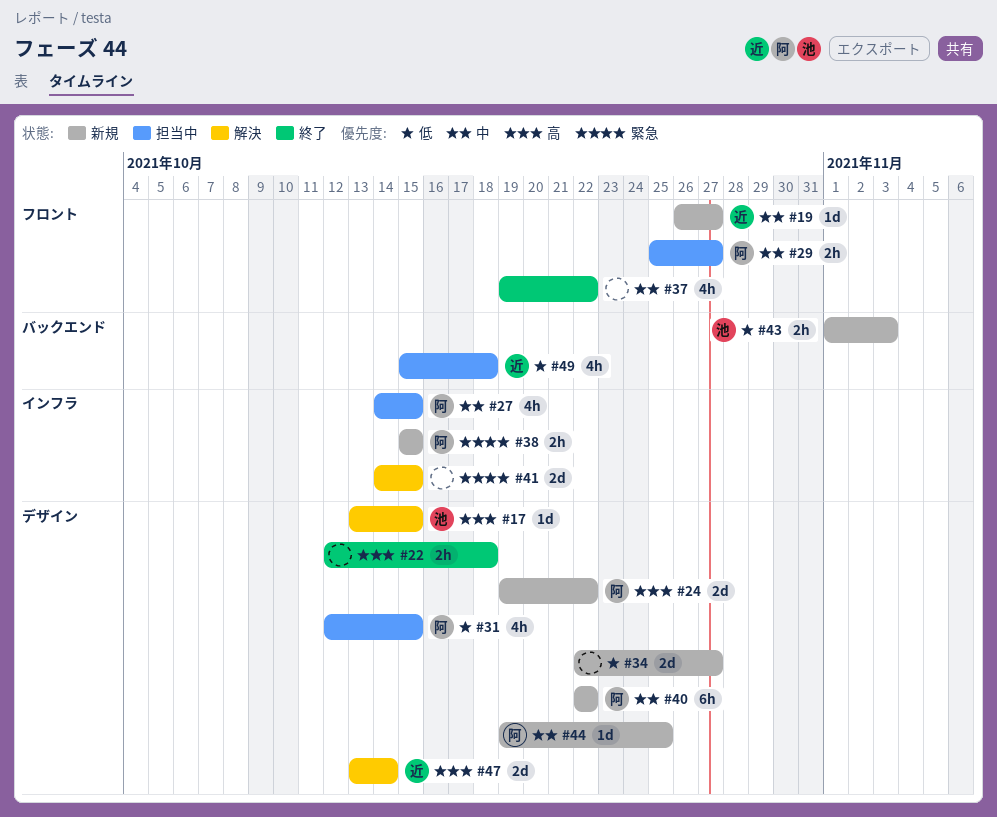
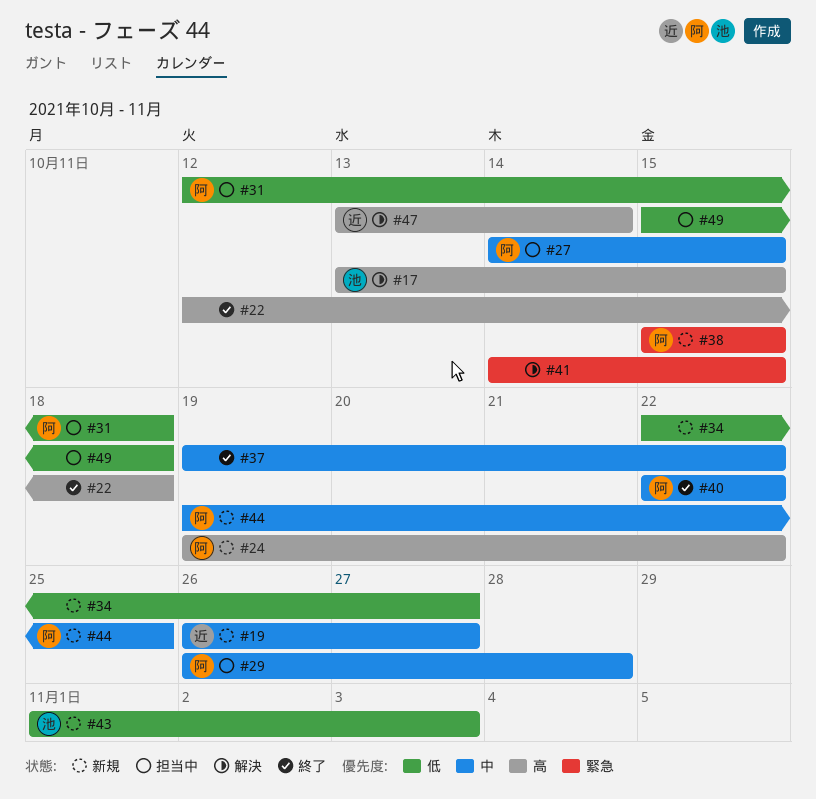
#29, start: Oct 25 -> Oct 26
#29, due: Oct 27 -> Oct 28
#31, due: Oct 15 -> Oct 18
#40, status: 新規 -> 終了
#49, owner: 近 -> none

